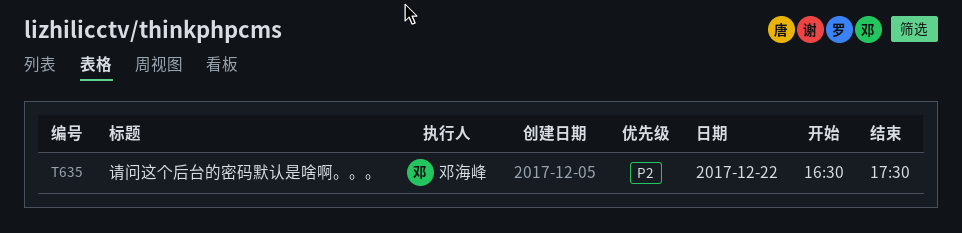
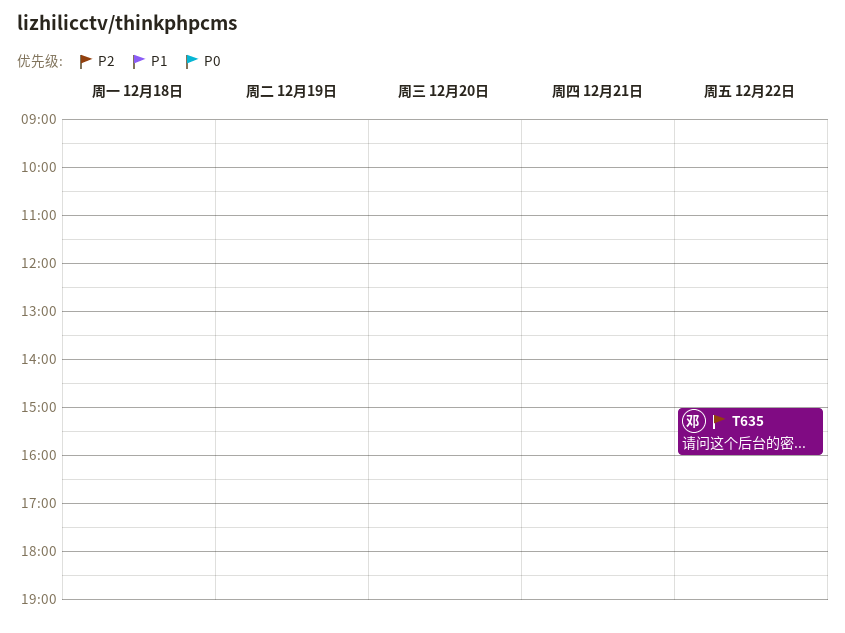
T635, begins: 16:30 -> 15:00
T635, ends: 17:30 -> 16:00

